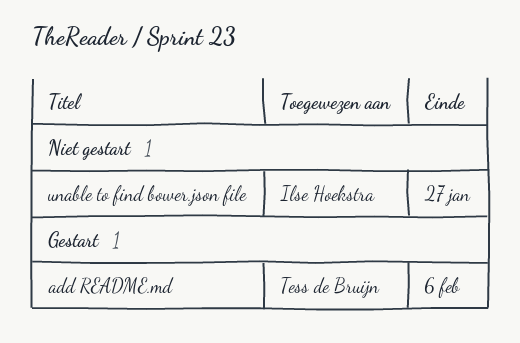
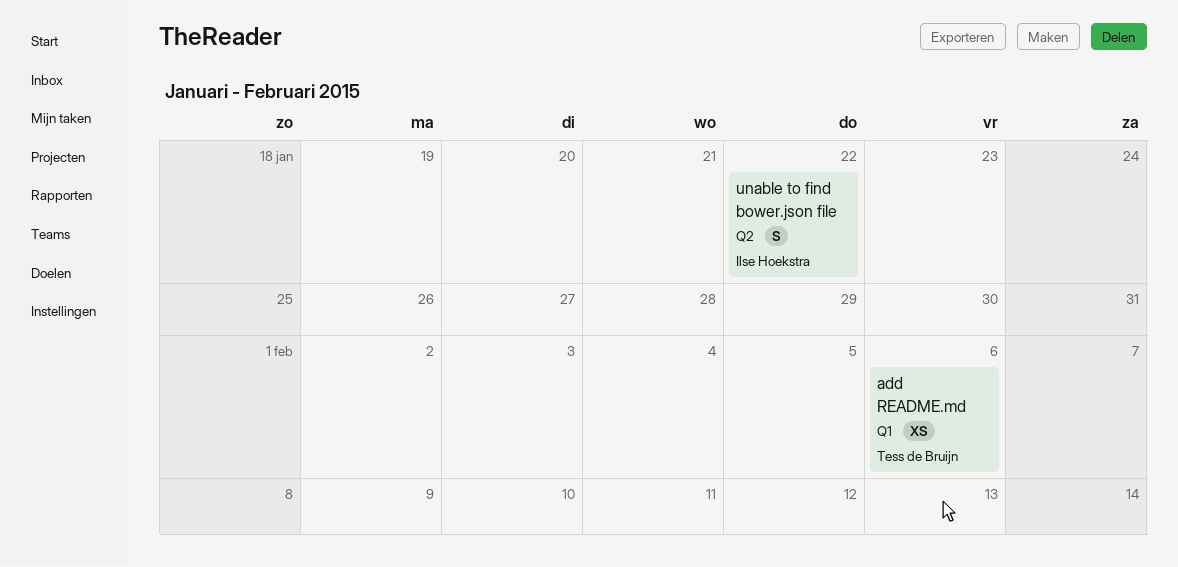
unable to find bower.json file, due: Jan 27 -> Jan 22

